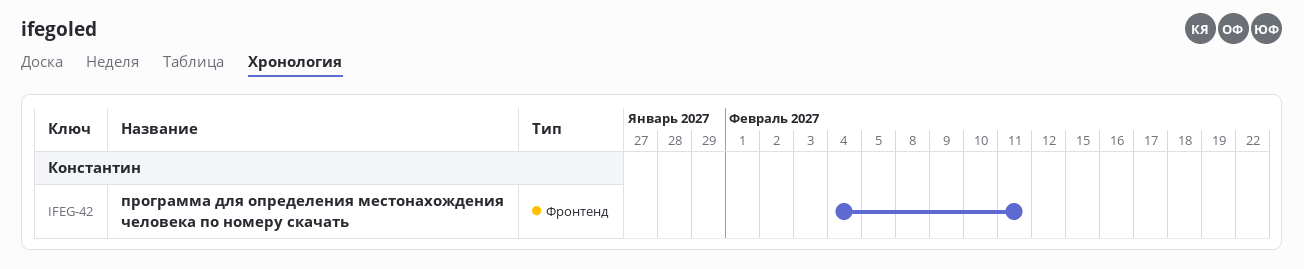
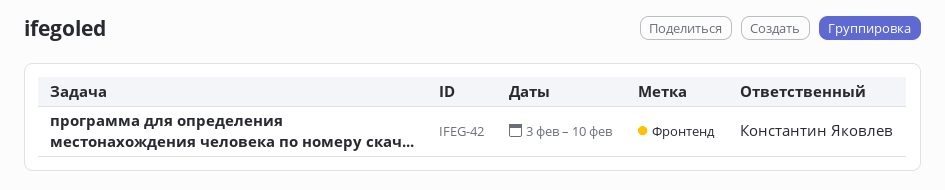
IFEG-42, start: Feb 4 -> Feb 3
IFEG-42, due: Feb 11 -> Feb 10

